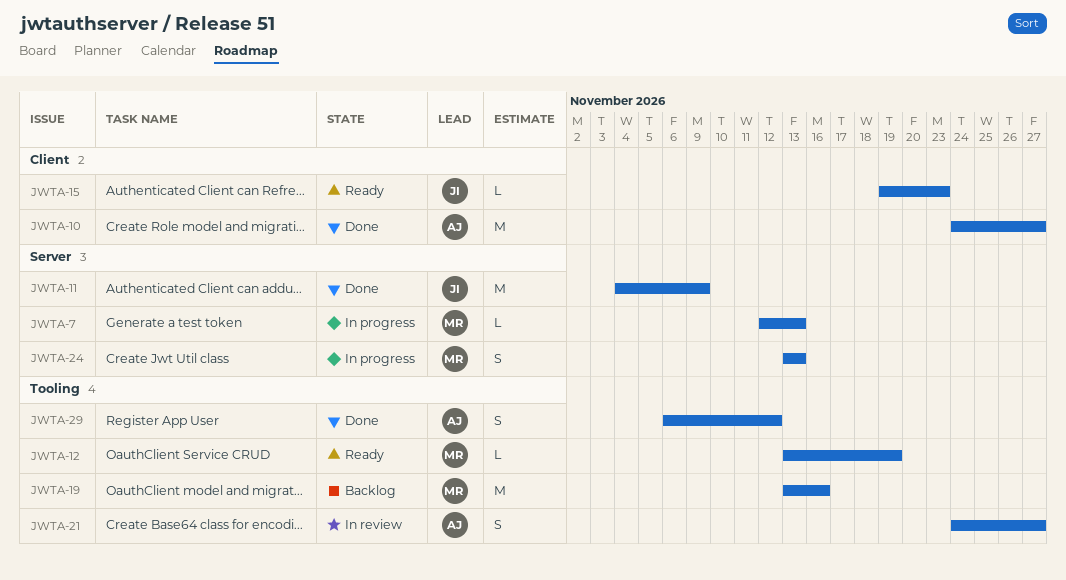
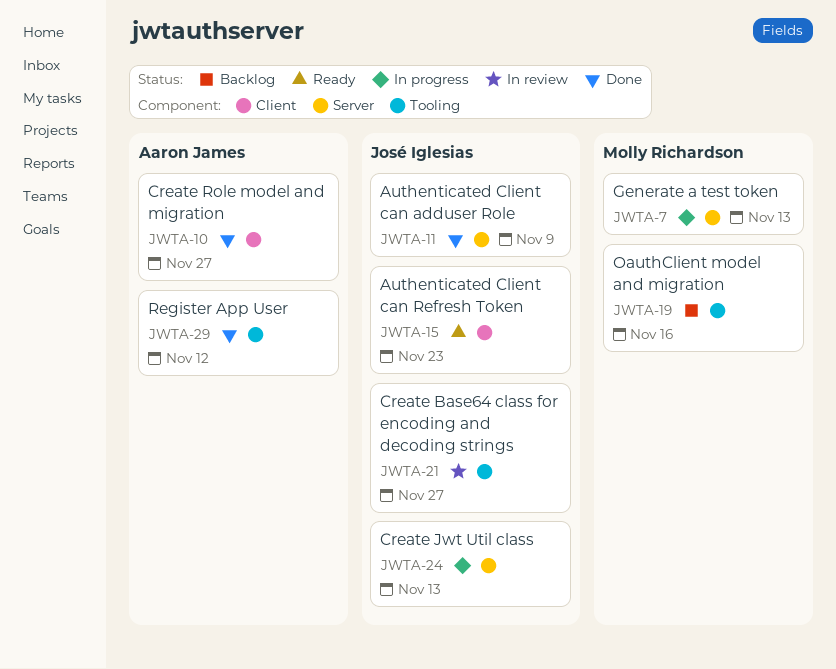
JWTA-12: present -> none
JWTA-21, owner: Aaron James -> José Iglesias
JWTA-24, owner: Molly Richardson -> José Iglesias

